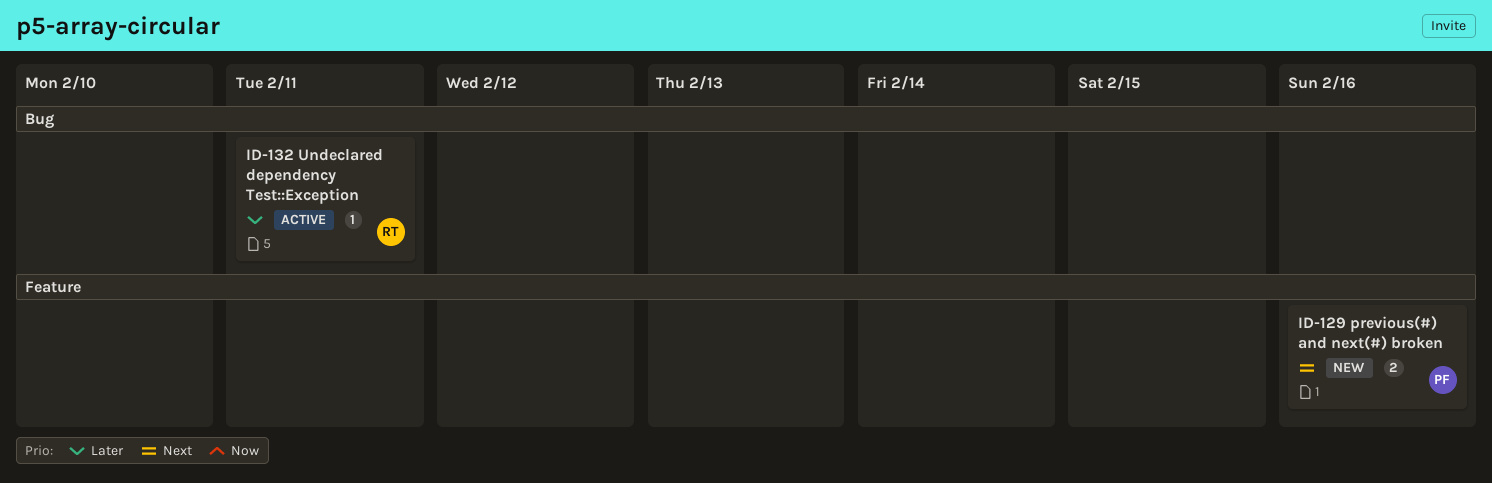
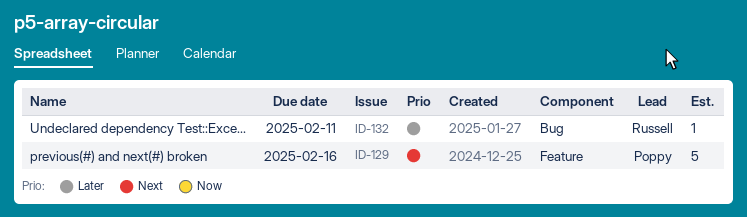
ID-129, estimate: 2 -> 5

